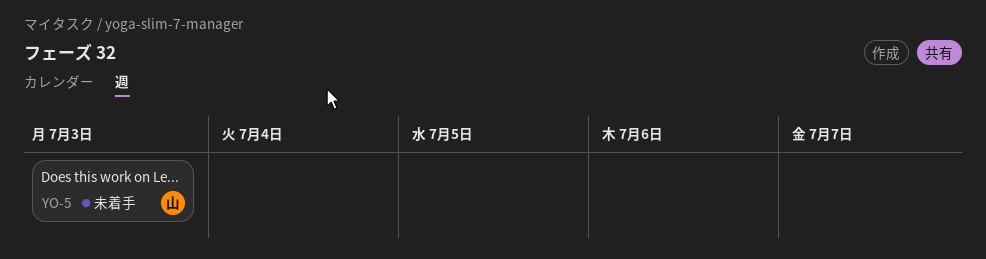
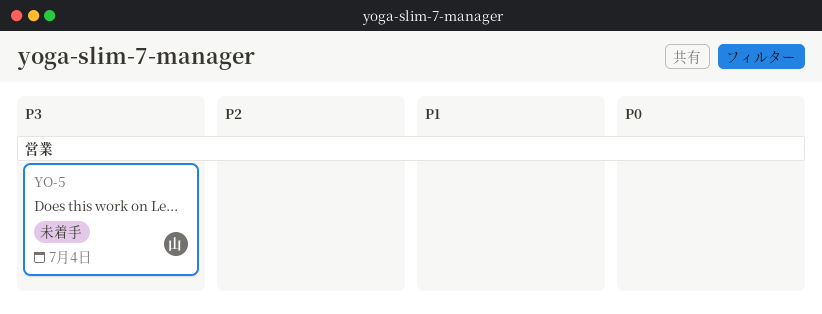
YO-5, due: Jul 3 -> Jul 4

